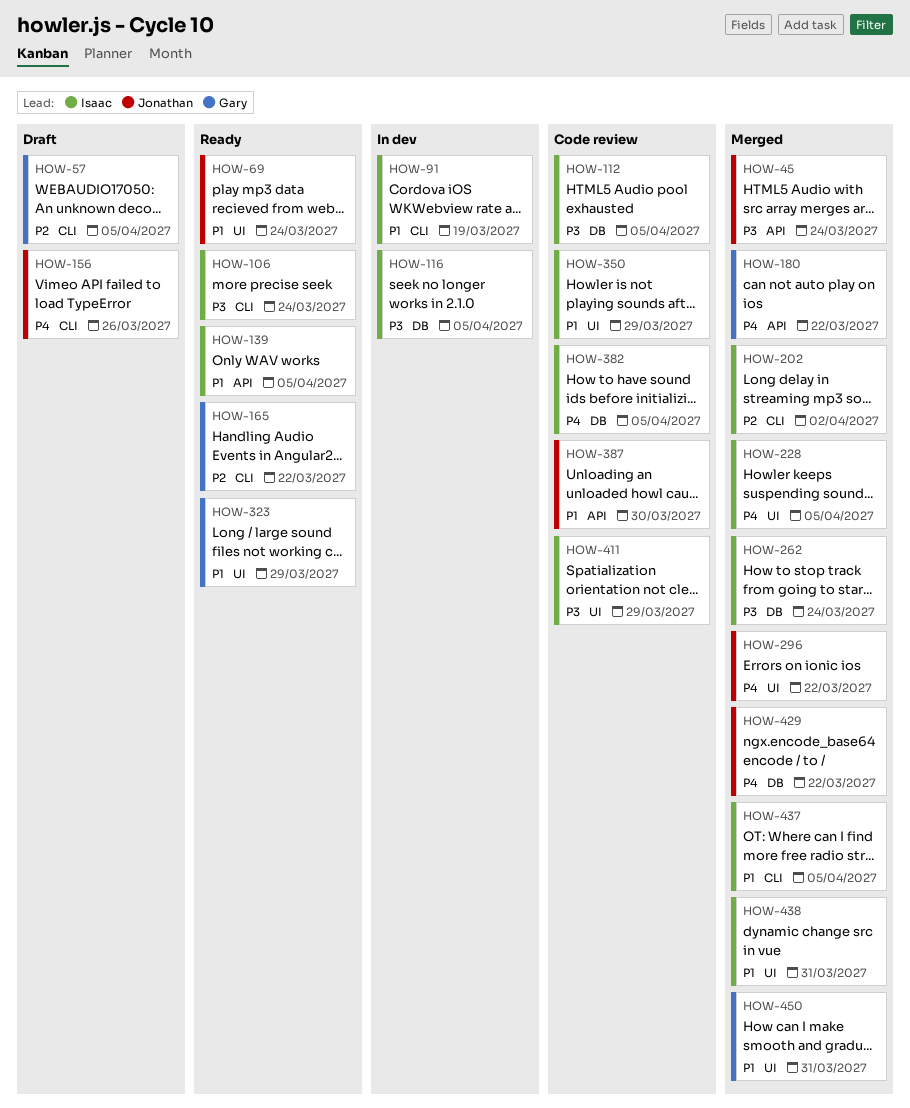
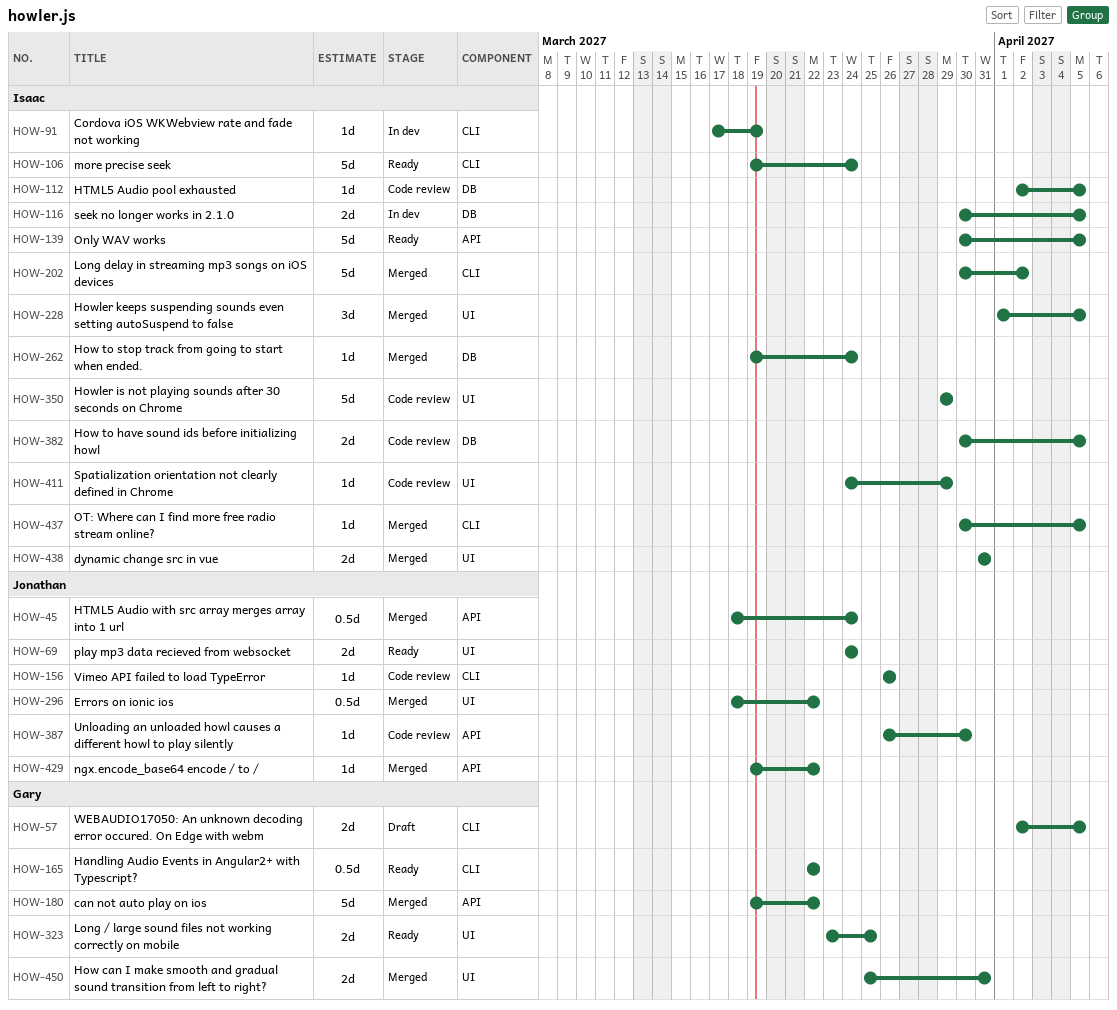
HOW-156, status: Draft -> Code review
HOW-323, due: Mar 29 -> Mar 25
HOW-429, label: DB -> API

